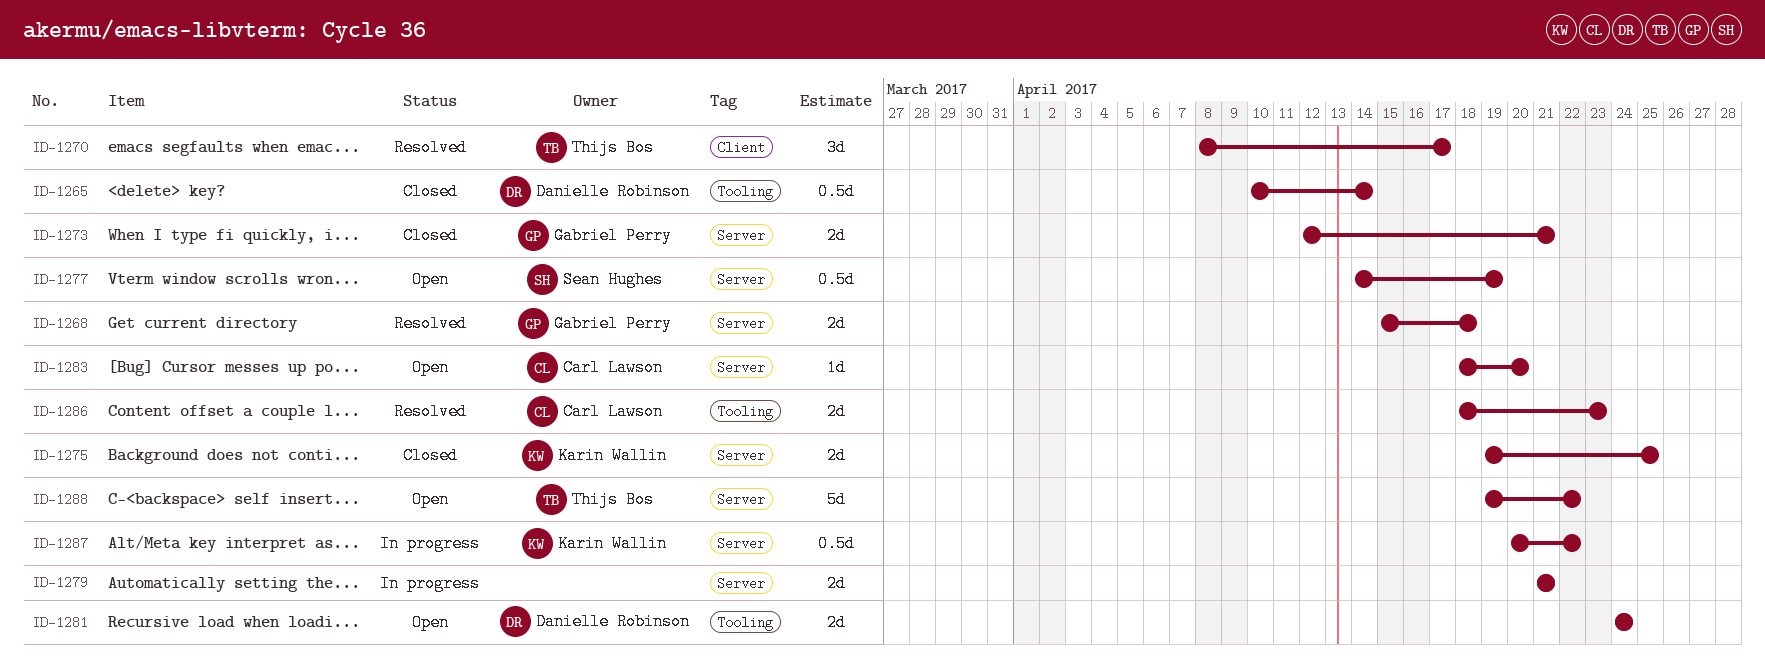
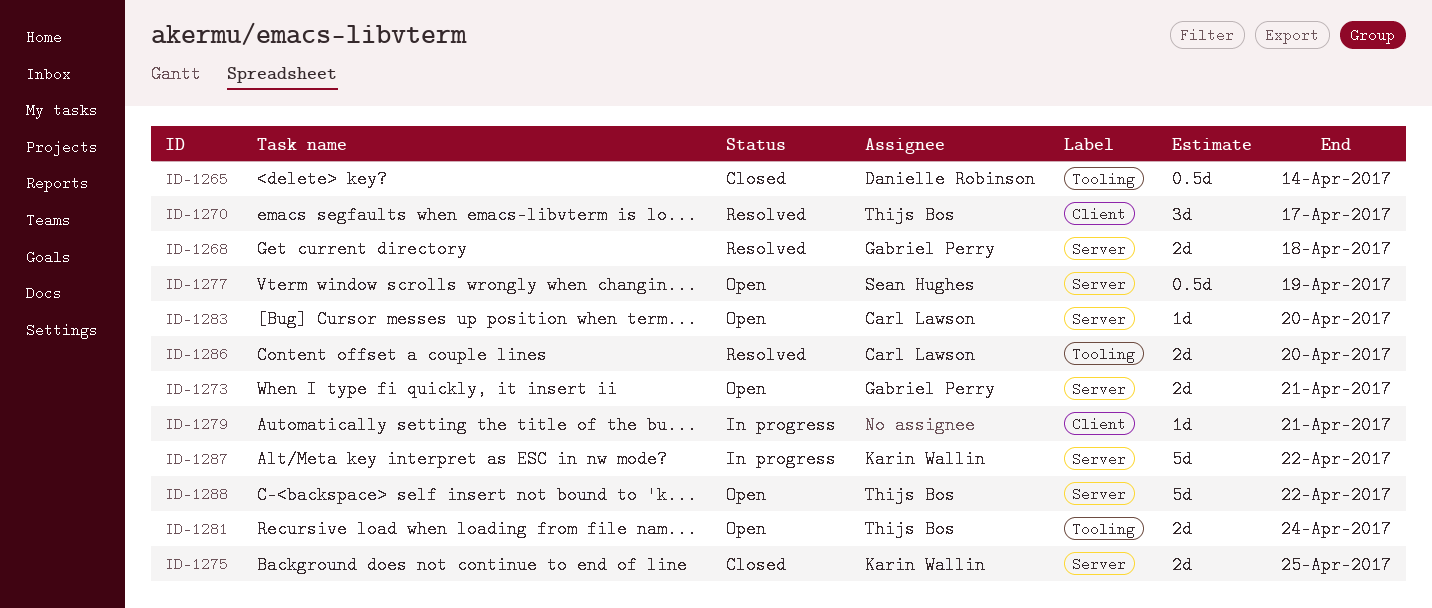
ID-1273, status: Closed -> Open
ID-1279, label: Server -> Client
ID-1279, estimate: 2d -> 1d
ID-1281, owner: Danielle Robinson -> Thijs Bos
ID-1286, due: Apr 23 -> Apr 20
ID-1287, estimate: 0.5d -> 5d

